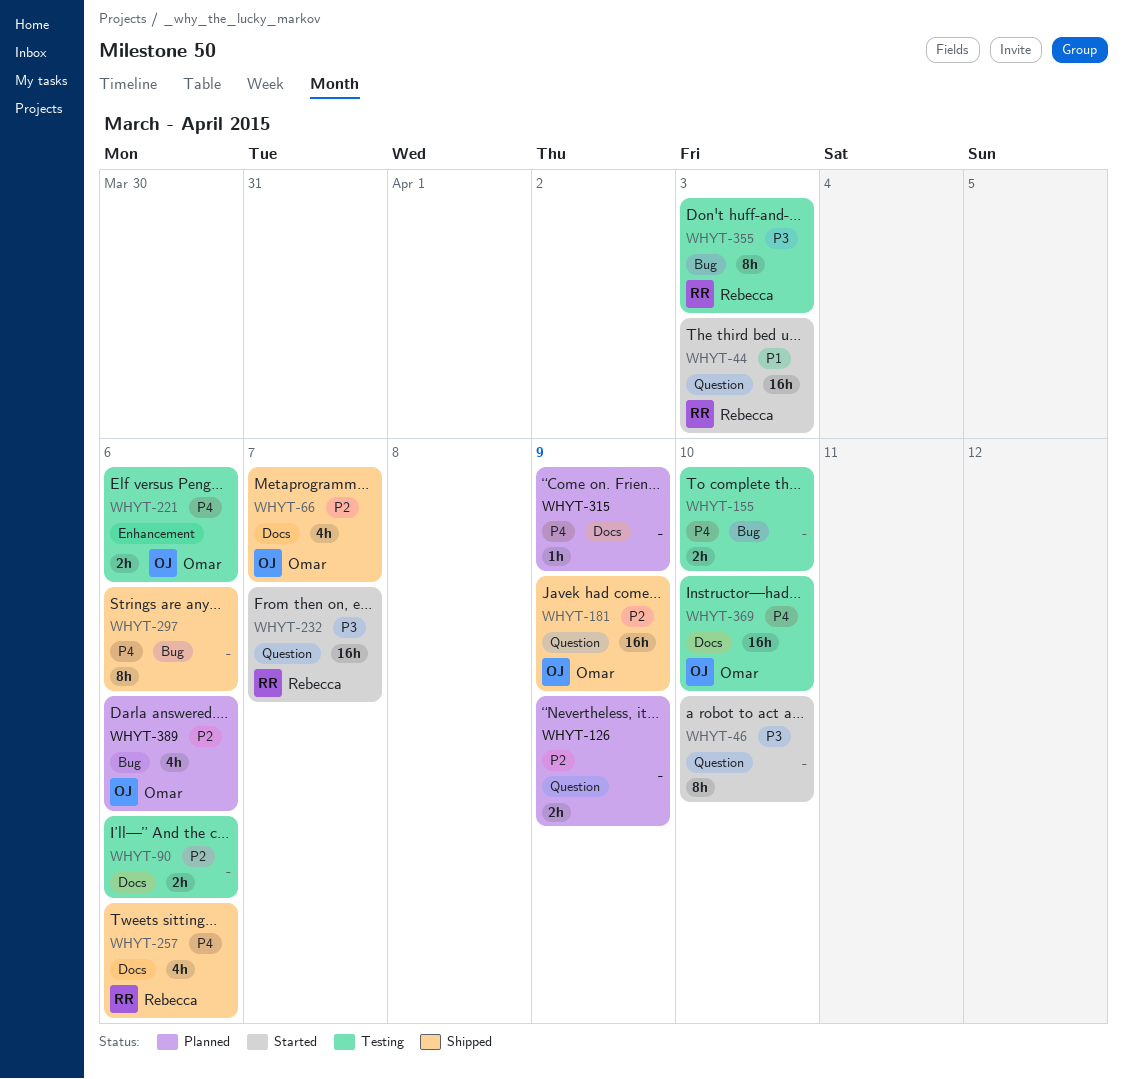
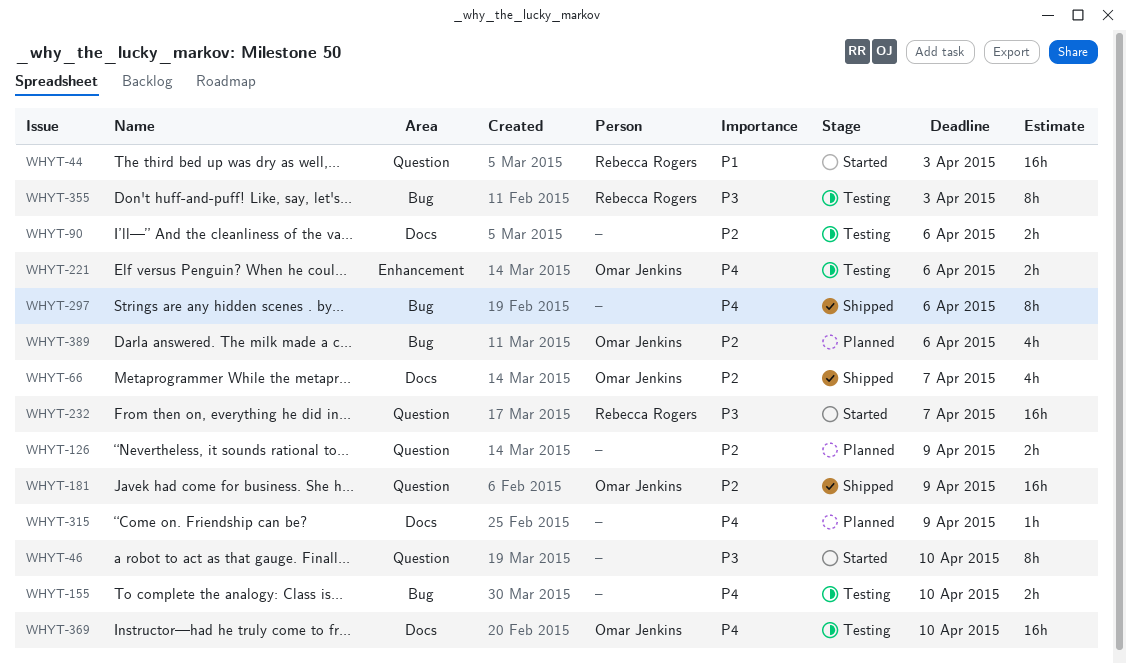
WHYT-257: present -> none

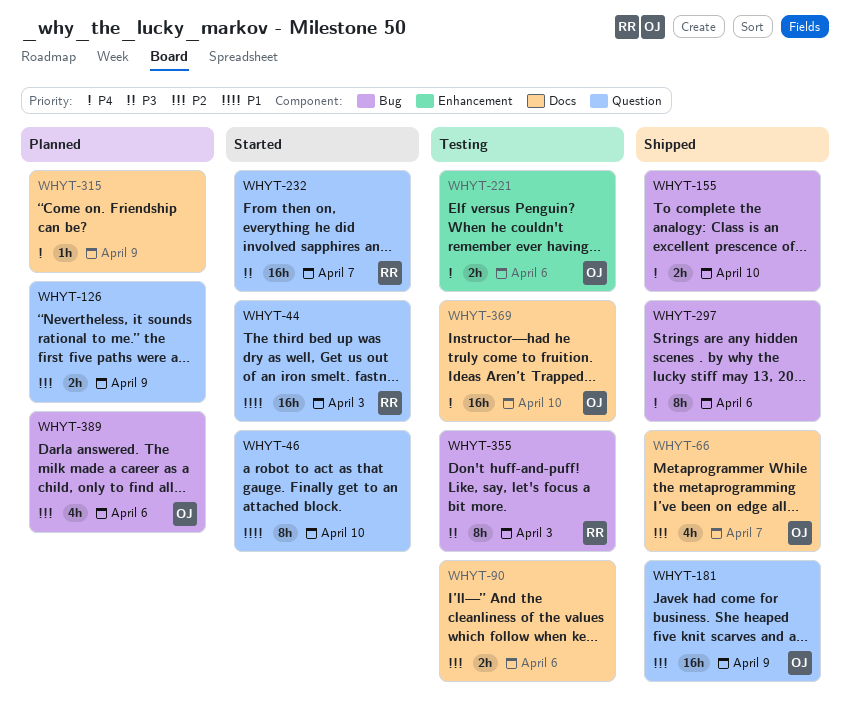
WHYT-46, priority: P3 -> P1
WHYT-155, status: Testing -> Shipped

